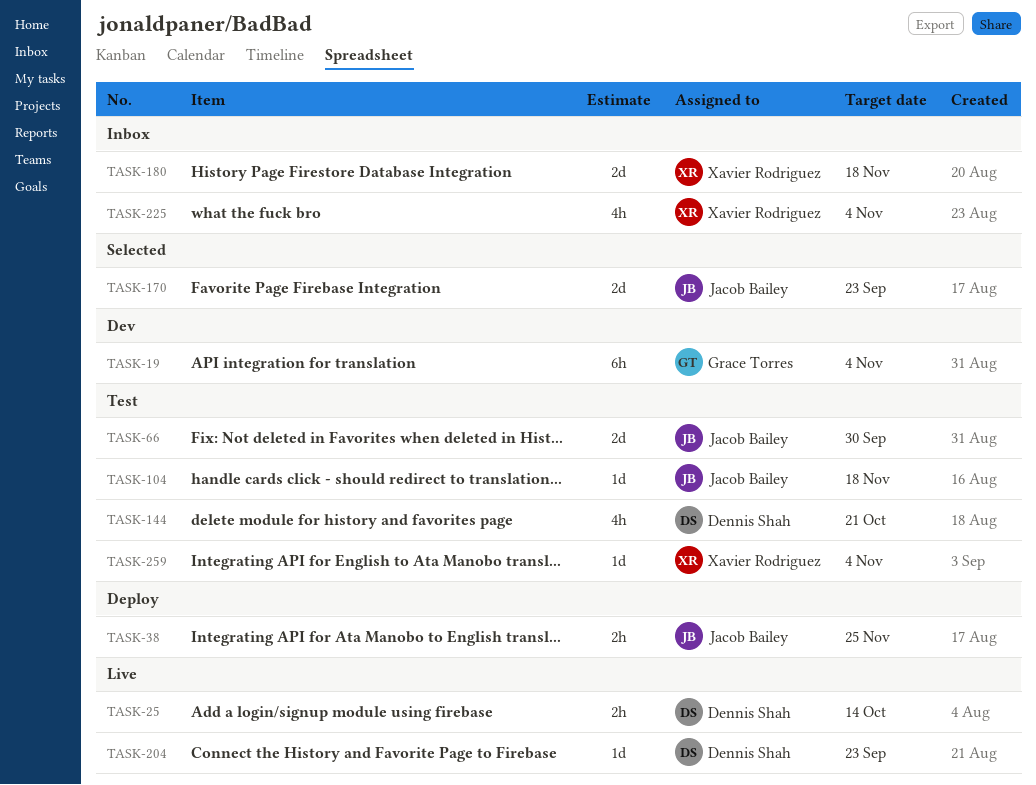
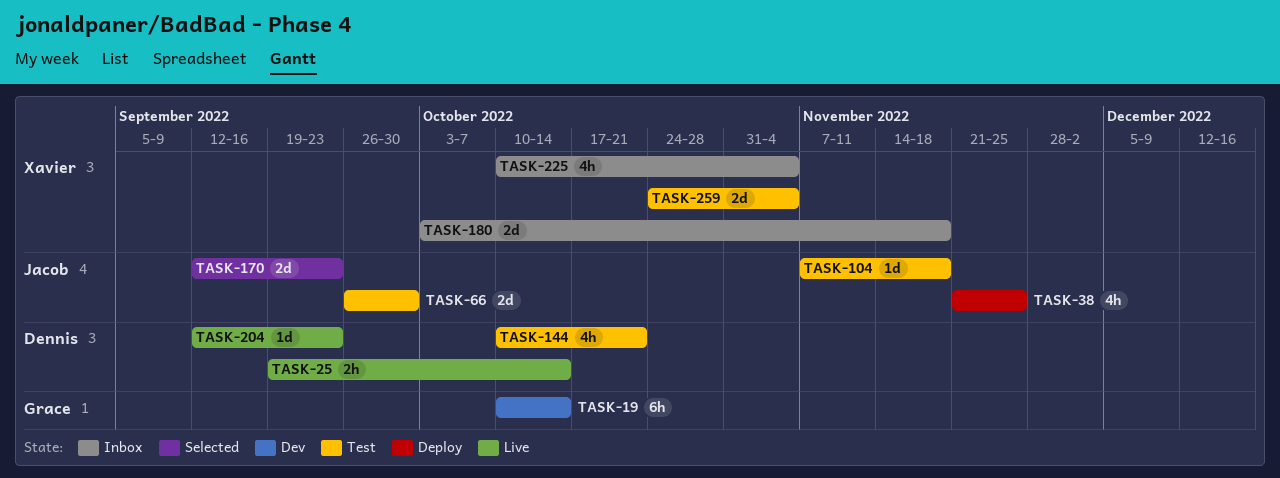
TASK-19, due: Nov 4 -> Oct 14
TASK-38, estimate: 2h -> 4h
TASK-259, estimate: 1d -> 2d

